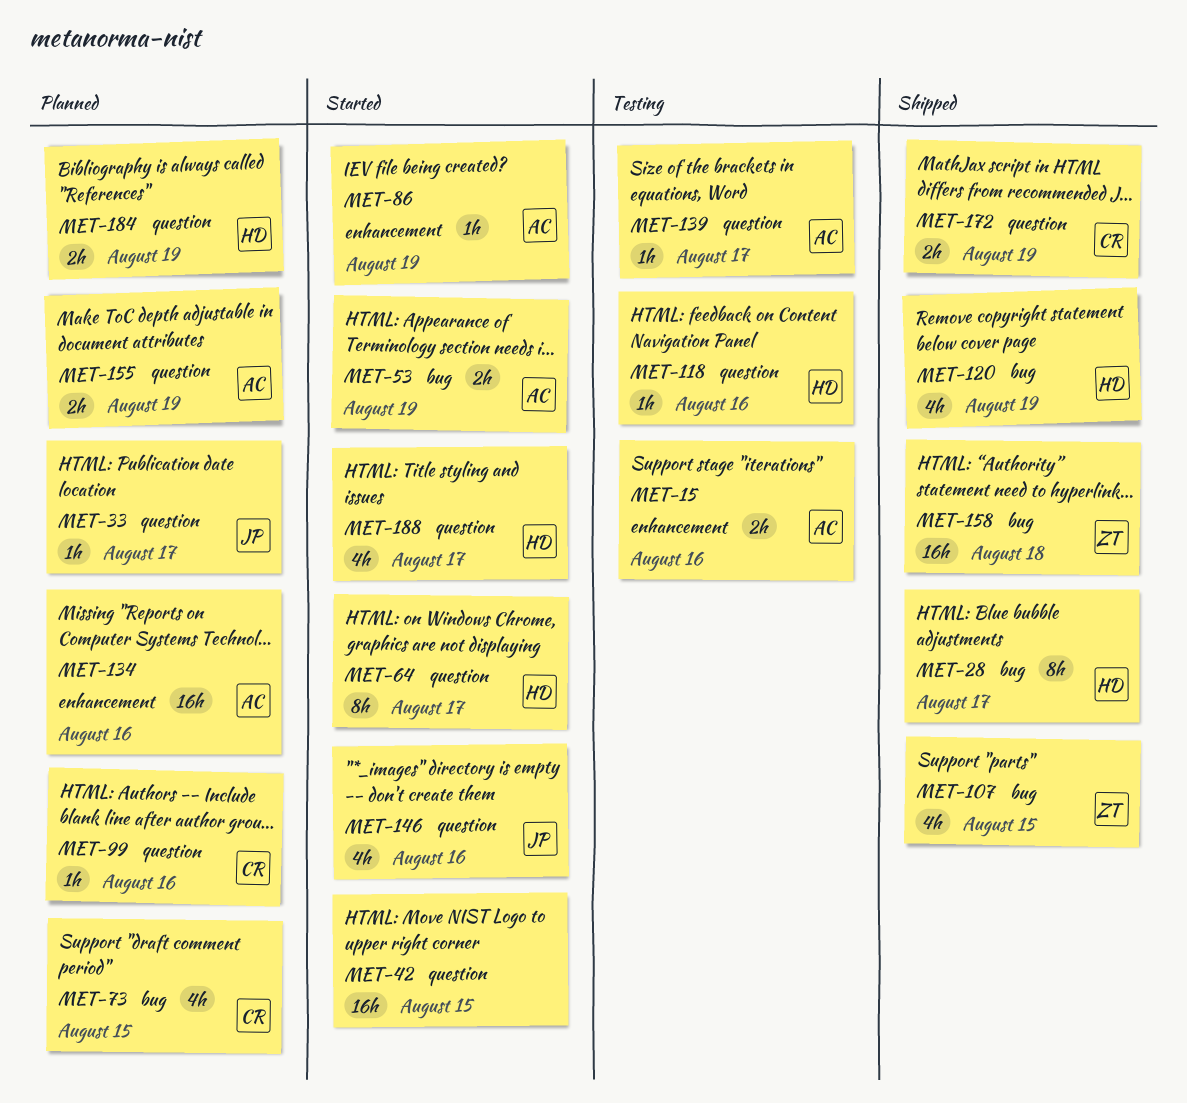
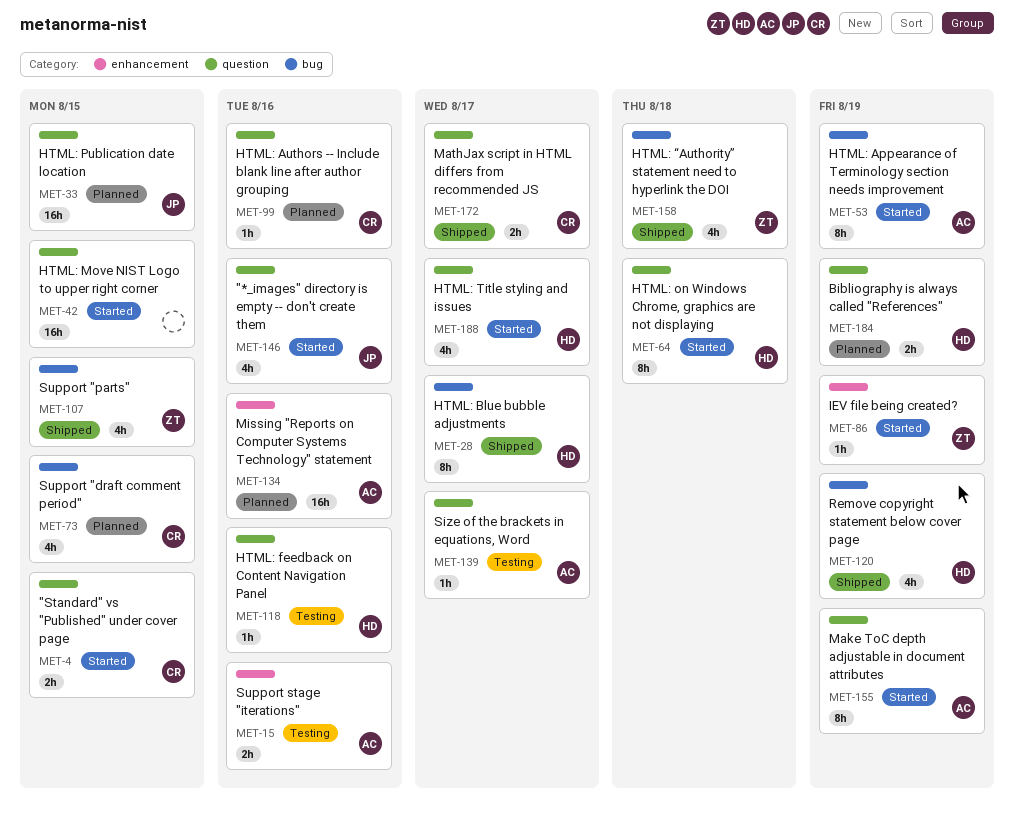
MET-4: none -> present
MET-33, estimate: 1h -> 16h
MET-33, due: Aug 17 -> Aug 15
MET-53, estimate: 2h -> 8h
MET-64, due: Aug 17 -> Aug 18
MET-86, owner: AC -> ZT
MET-155, status: Planned -> Started
MET-155, estimate: 2h -> 8h
MET-158, estimate: 16h -> 4h
MET-172, due: Aug 19 -> Aug 17

